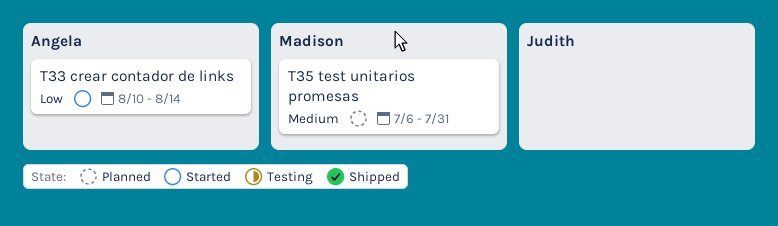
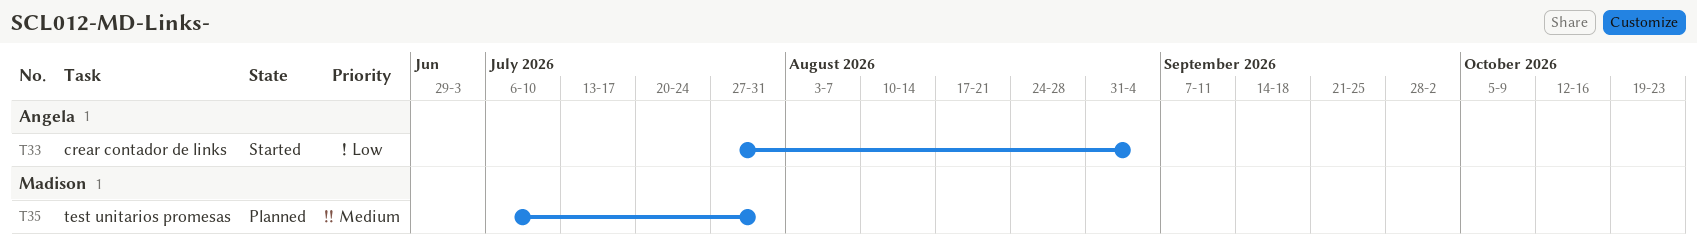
T33, start: Aug 10 -> Jul 27
T33, due: Aug 14 -> Sep 4

